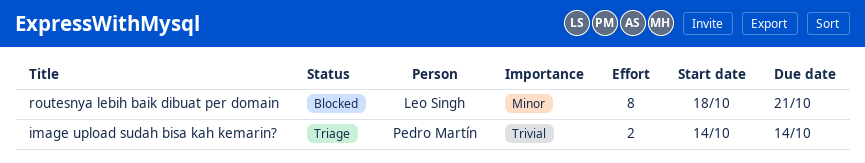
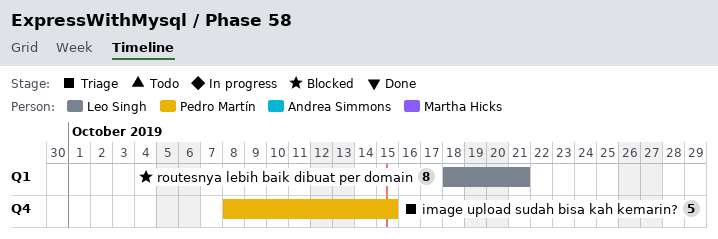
image upload sudah bisa kah kemarin?, estimate: 2 -> 5
image upload sudah bisa kah kemarin?, start: Oct 14 -> Oct 8
image upload sudah bisa kah kemarin?, due: Oct 14 -> Oct 15

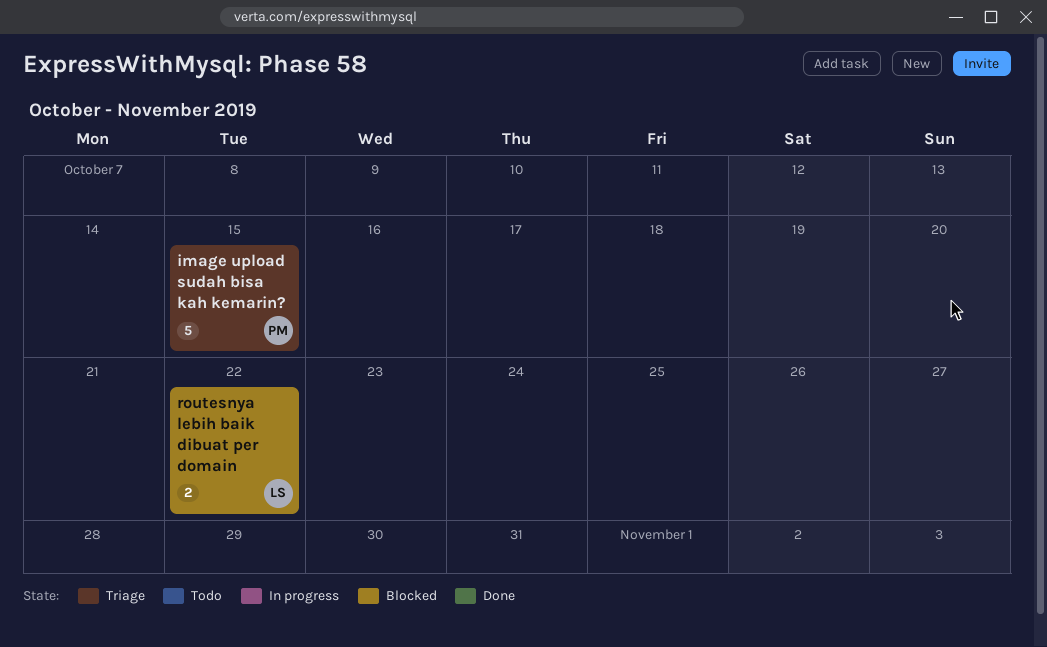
routesnya lebih baik dibuat per domain, estimate: 8 -> 2
routesnya lebih baik dibuat per domain, due: Oct 21 -> Oct 22

